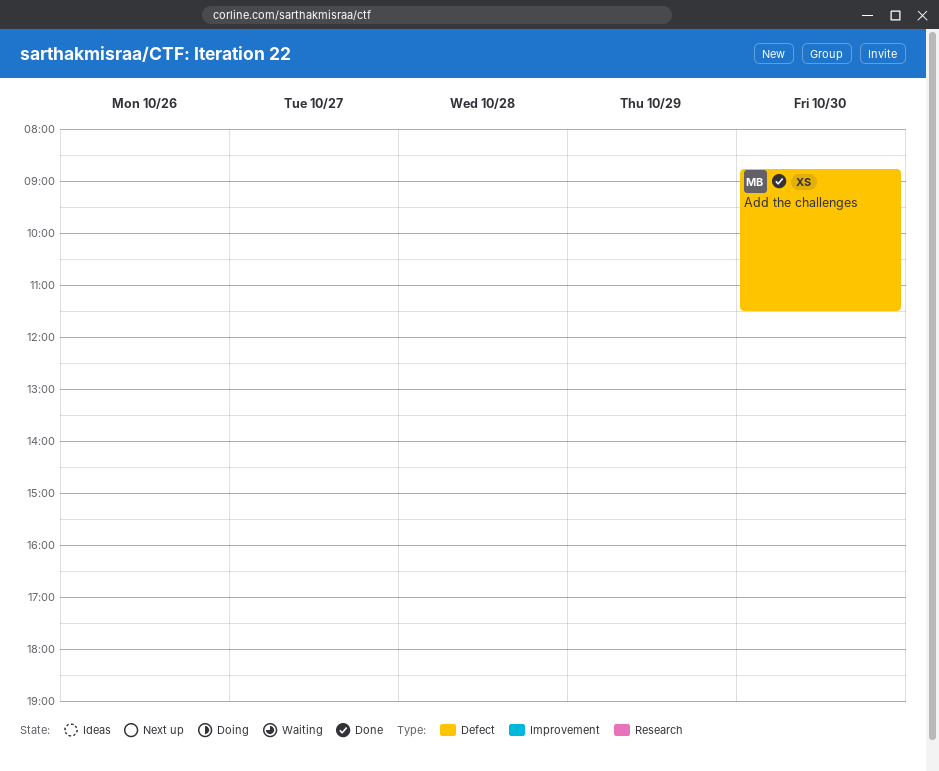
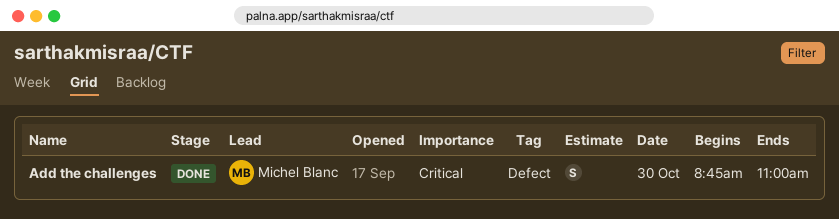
Add the challenges, estimate: XS -> S
Add the challenges, ends: 11:30 -> 11:00

